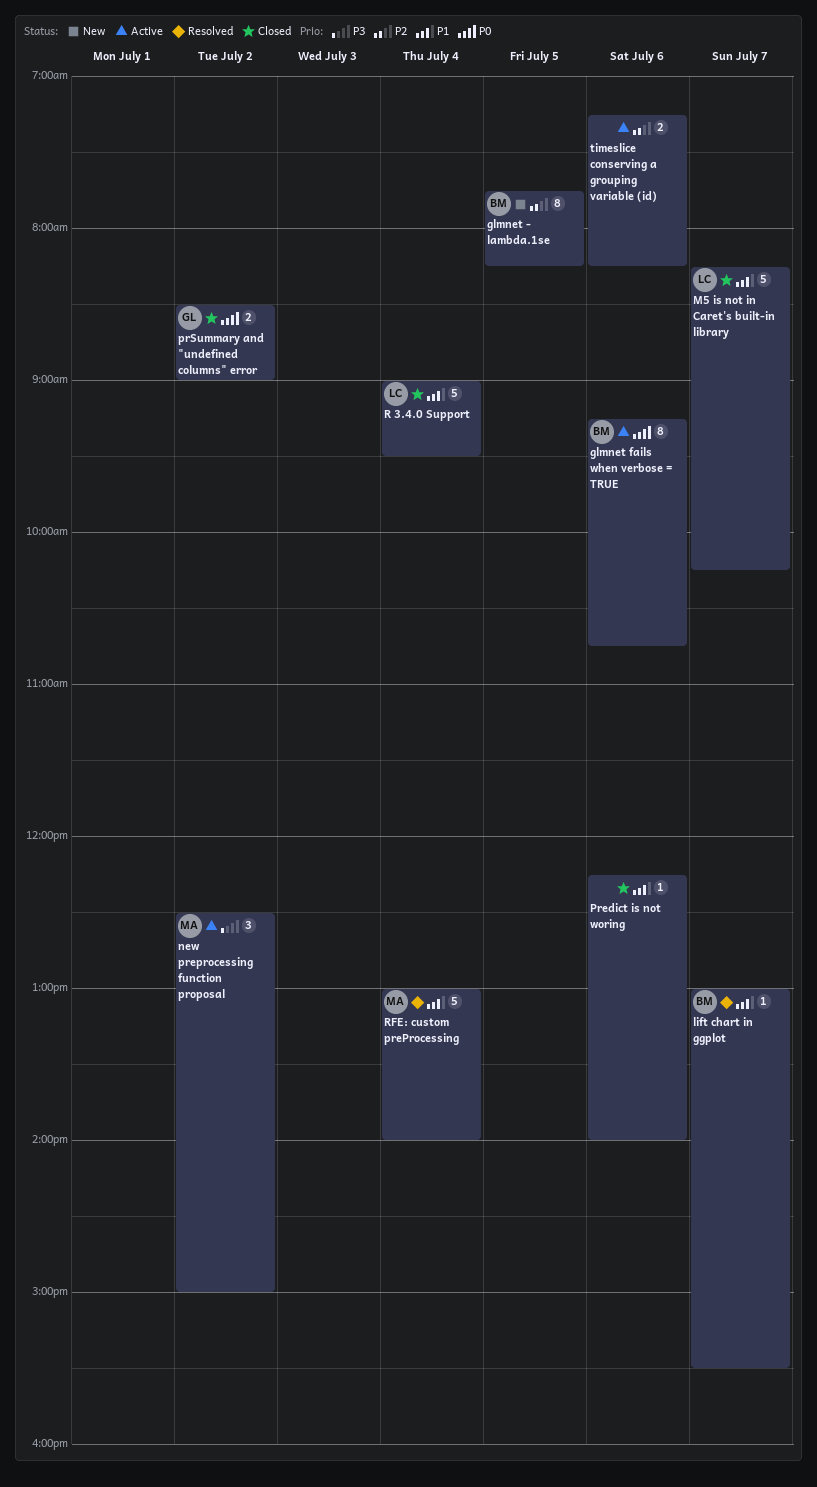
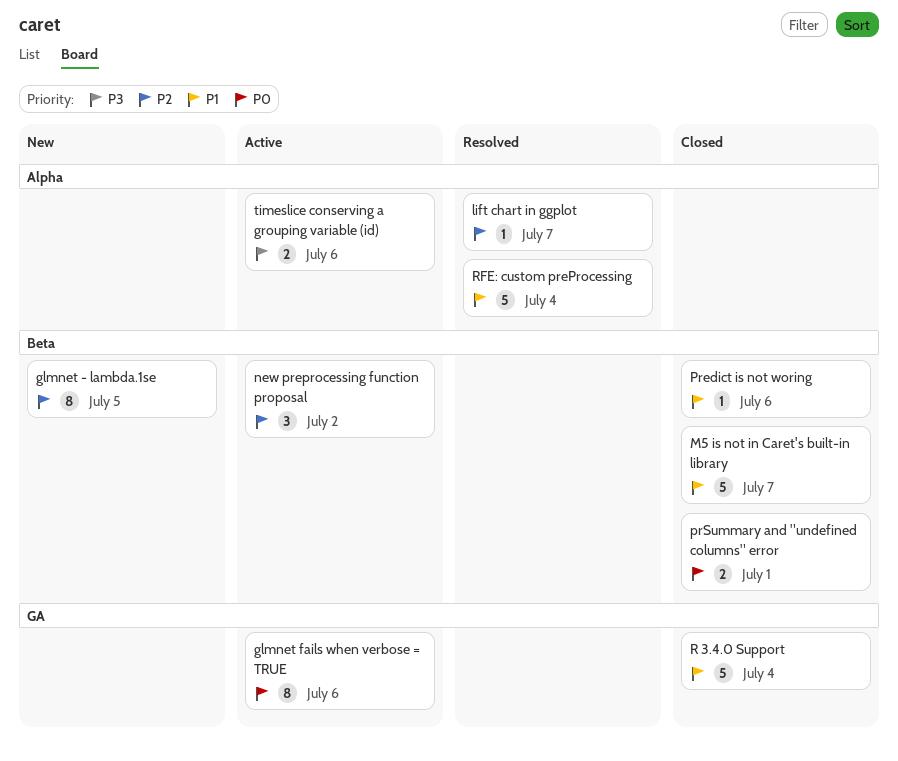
lift chart in ggplot, priority: P1 -> P2
new preprocessing function proposal, priority: P3 -> P2
prSummary and "undefined columns" error, day: Jul 2 -> Jul 1
timeslice conserving a grouping variable (id), priority: P2 -> P3

